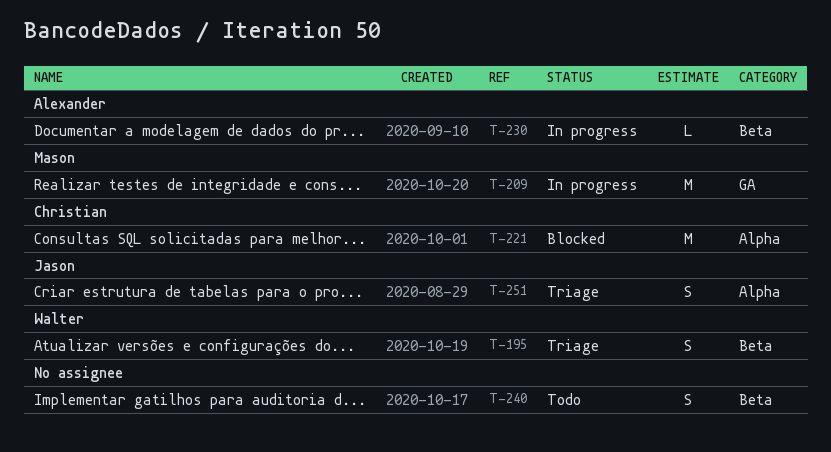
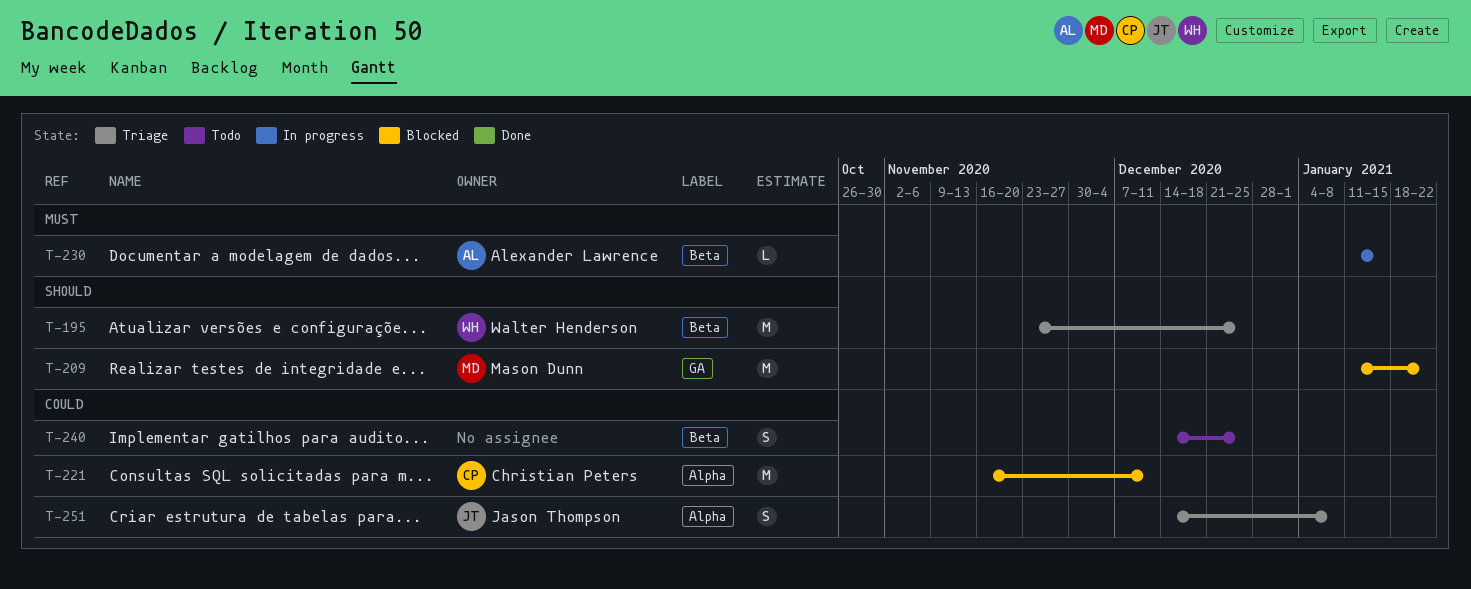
T-195, estimate: S -> M
T-209, status: In progress -> Blocked

